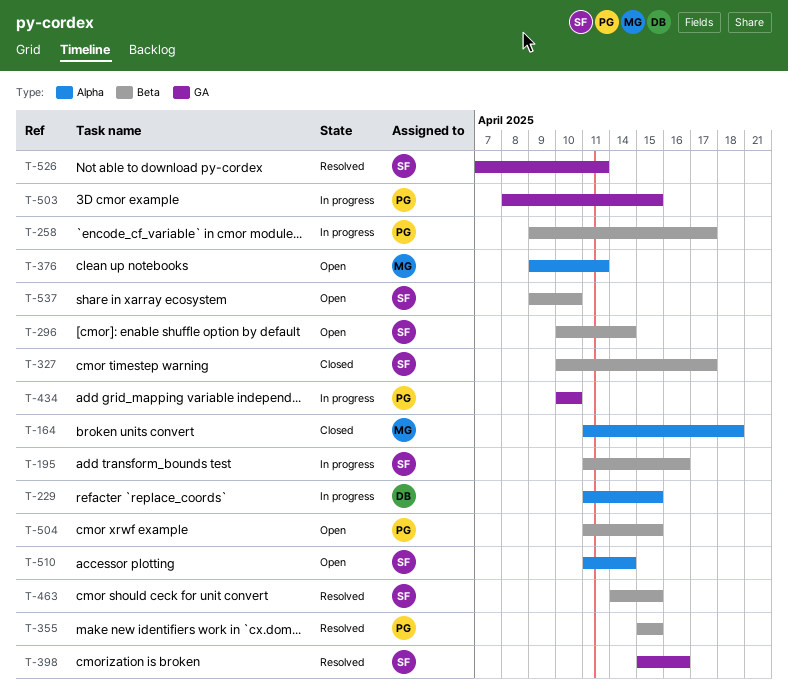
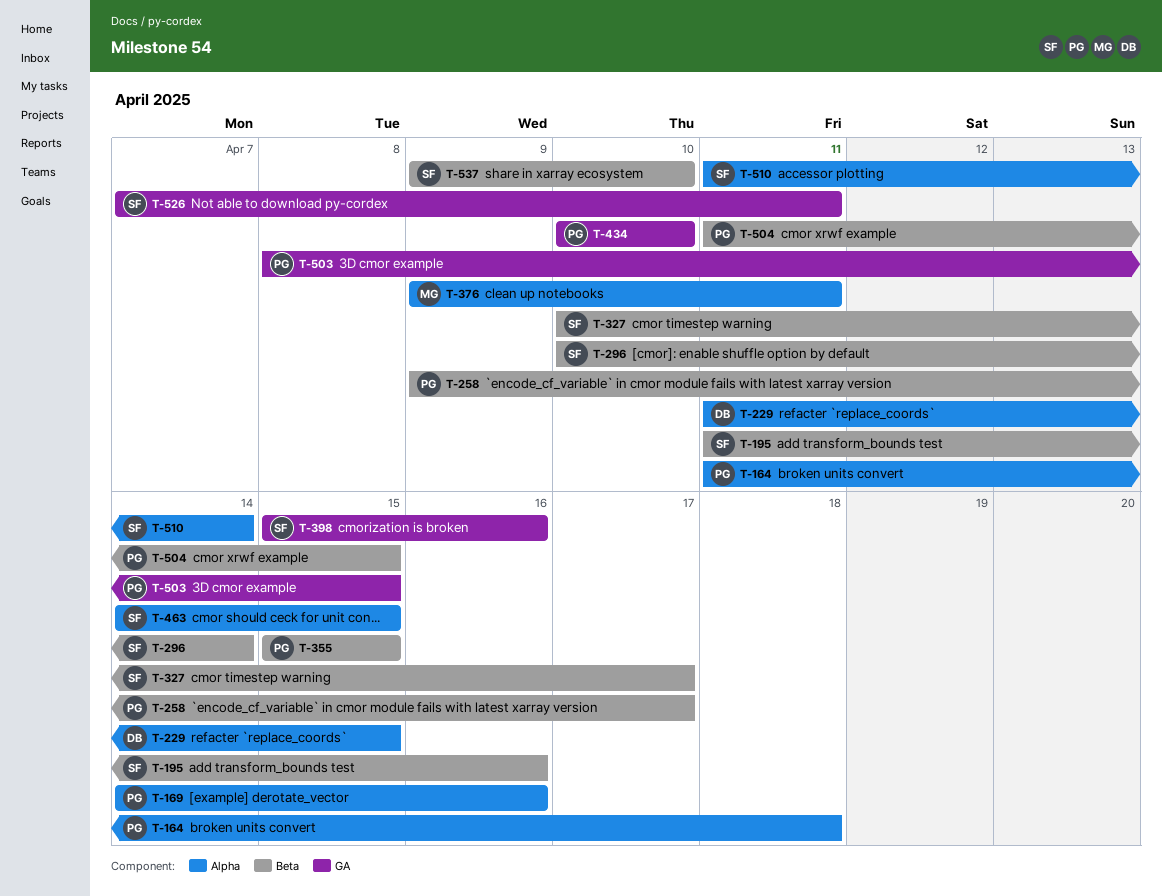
T-164, owner: MG -> PG
T-169: none -> present
T-463, label: Beta -> Alpha

